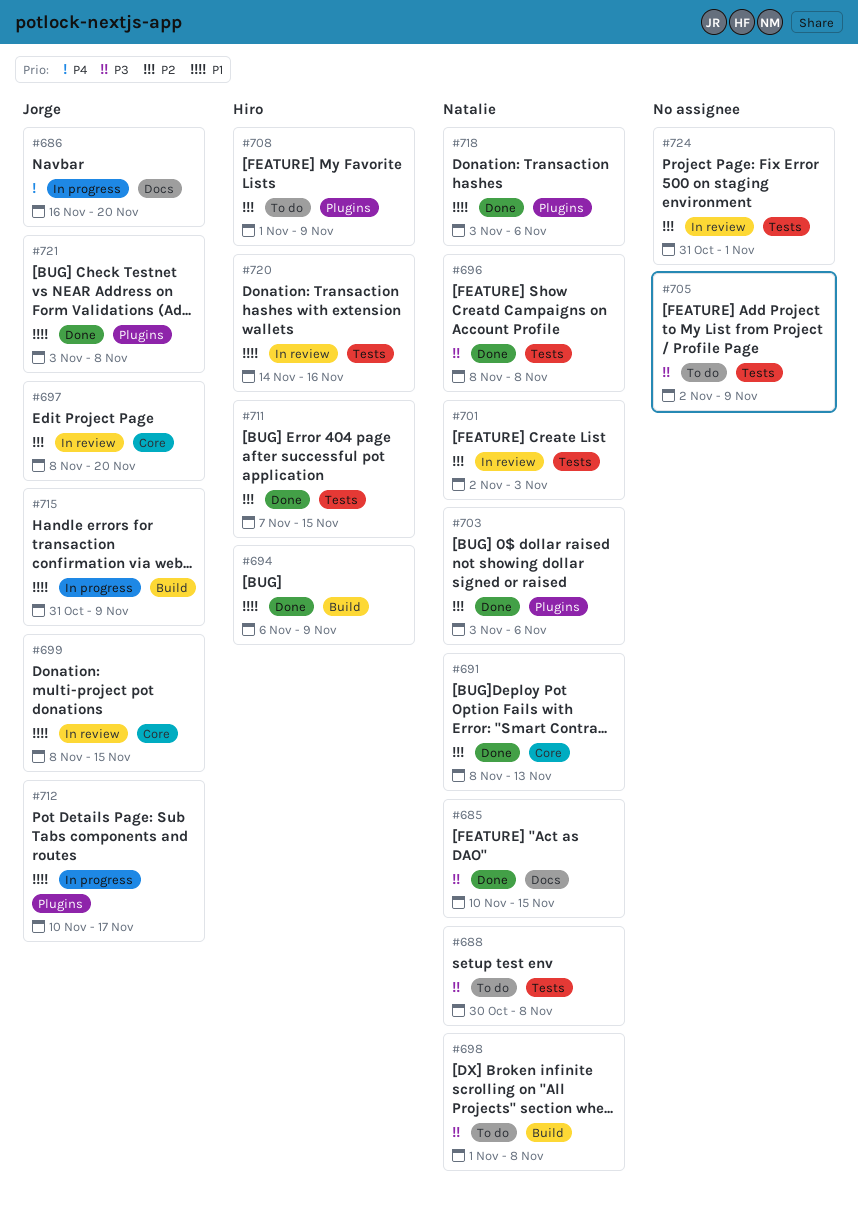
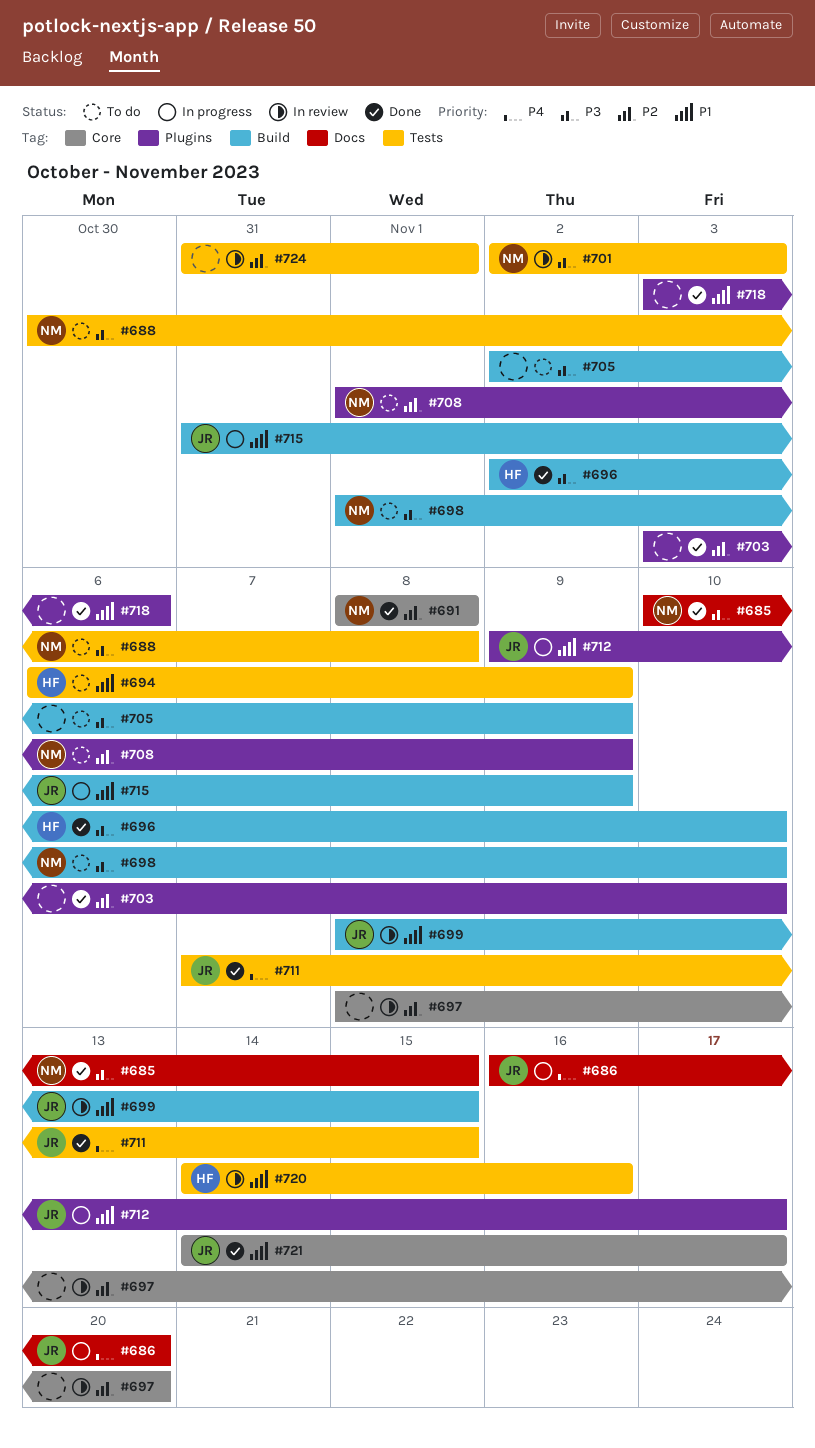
#691, due: Nov 13 -> Nov 8
#694, status: Done -> To do
#694, label: Build -> Tests
#696, owner: Natalie -> Hiro
#696, label: Tests -> Build
#696, start: Nov 8 -> Nov 2
#696, due: Nov 8 -> Nov 10
#697, owner: Jorge -> none
#698, due: Nov 8 -> Nov 10
#699, label: Core -> Build
#701, priority: P2 -> P3
#703, owner: Natalie -> none
#703, due: Nov 6 -> Nov 10
#705, label: Tests -> Build
#708, owner: Hiro -> Natalie
#711, owner: Hiro -> Jorge
#711, priority: P2 -> P4
#712, start: Nov 10 -> Nov 9
#718, owner: Natalie -> none
#721, label: Plugins -> Core
#721, start: Nov 3 -> Nov 14
#721, due: Nov 8 -> Nov 17

